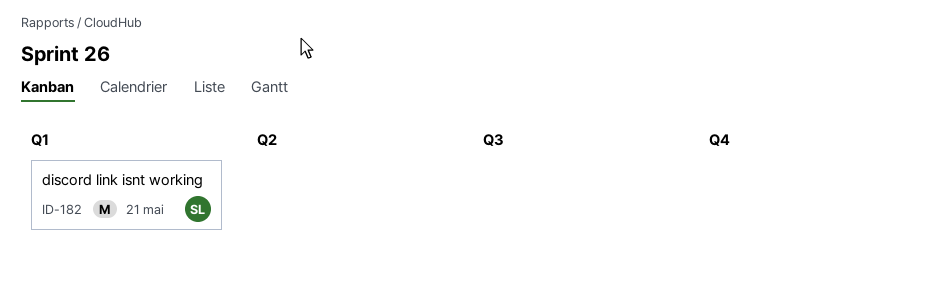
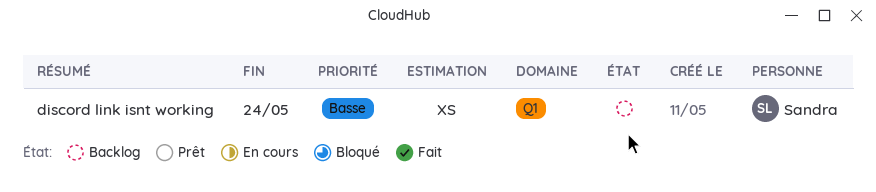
discord link isnt working, estimate: M -> XS
discord link isnt working, due: May 21 -> May 24

